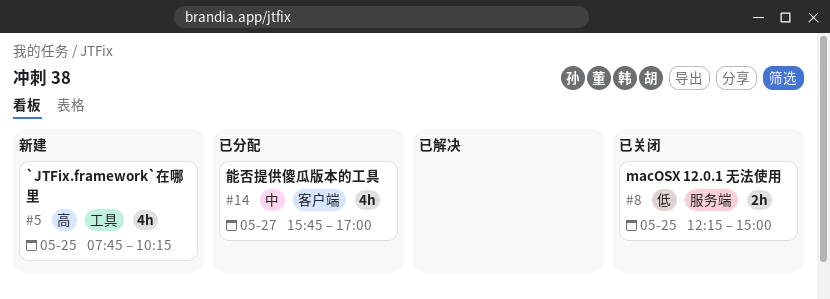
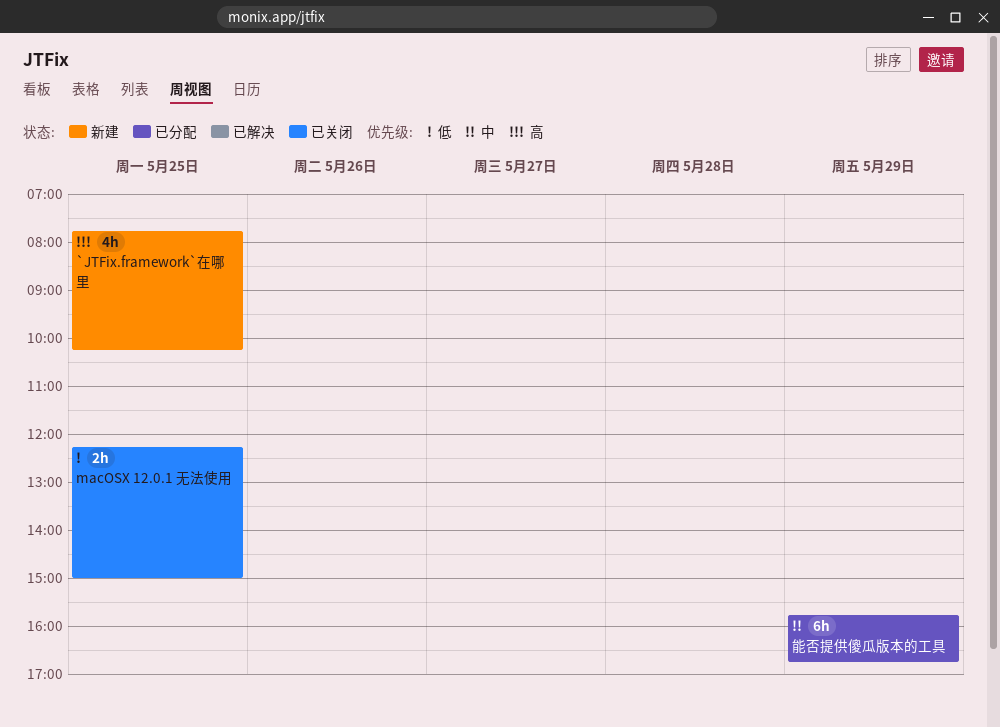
能否提供傻瓜版本的工具, estimate: 4h -> 6h
能否提供傻瓜版本的工具, day: May 27 -> May 29
能否提供傻瓜版本的工具, ends: 17:00 -> 16:45

